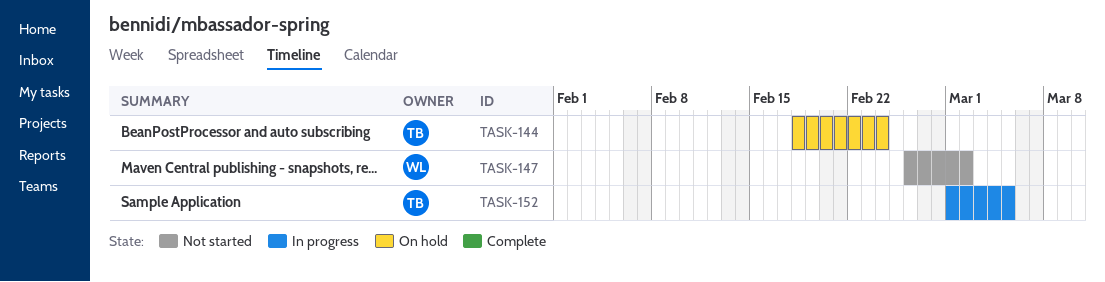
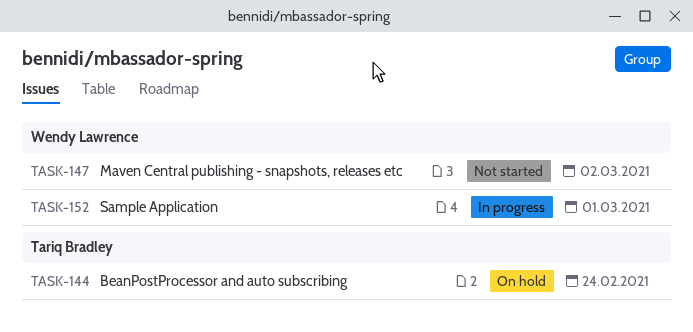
TASK-152, owner: Tariq Bradley -> Wendy Lawrence
TASK-152, due: Mar 5 -> Mar 1

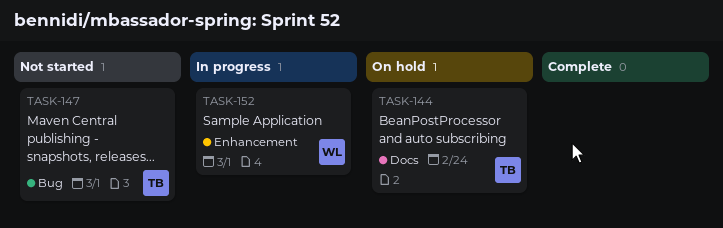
TASK-147, owner: Wendy Lawrence -> Tariq Bradley
TASK-147, due: Mar 2 -> Mar 1

